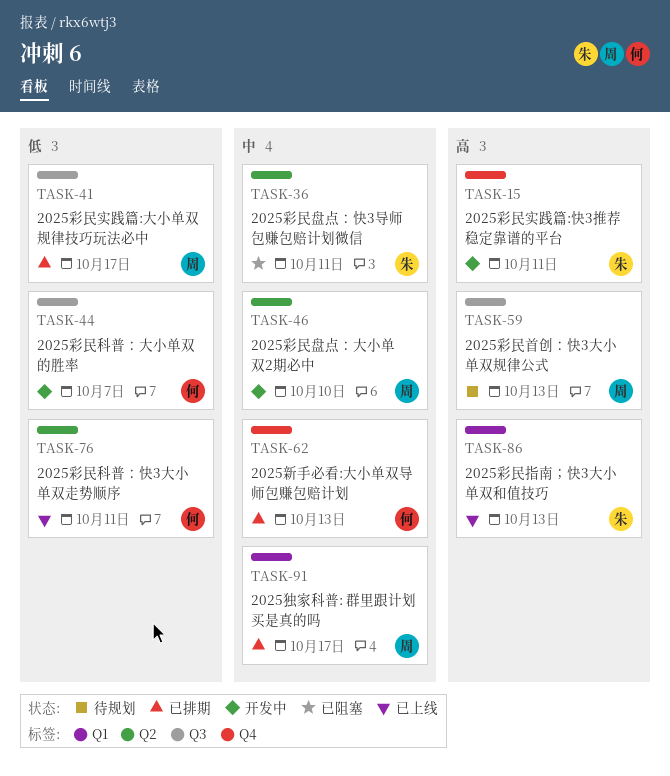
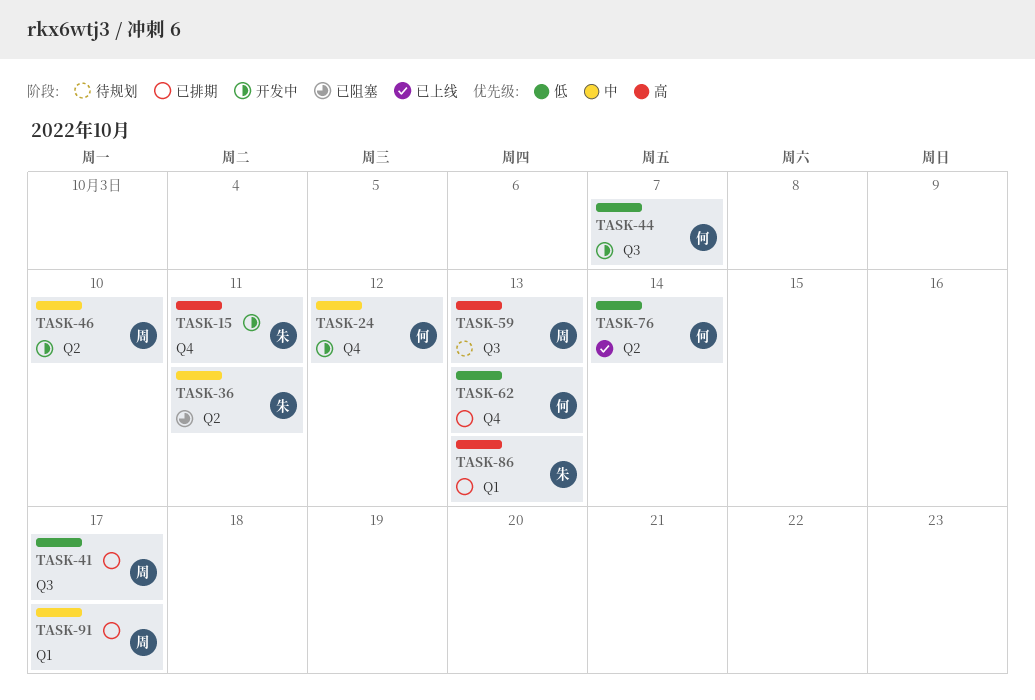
TASK-24: none -> present
TASK-62, priority: 中 -> 低
TASK-76, due: Oct 11 -> Oct 14
TASK-86, status: 已上线 -> 已排期

